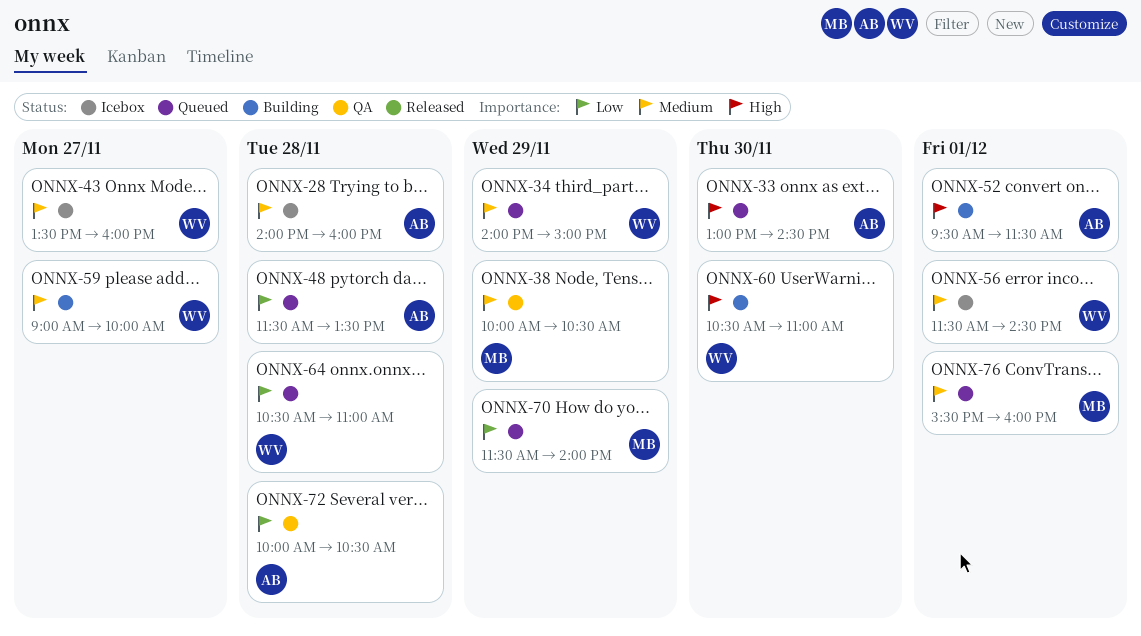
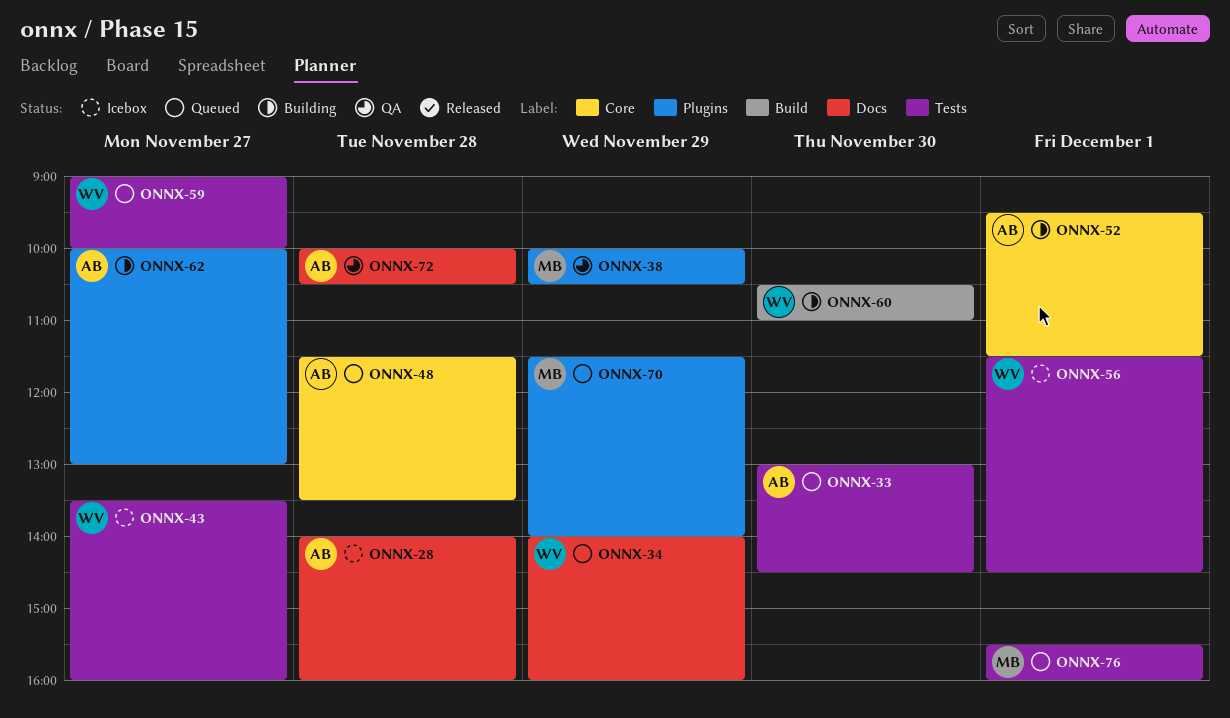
ONNX-34, ends: 15:00 -> 16:00
ONNX-59, status: Building -> Queued
ONNX-62: none -> present
ONNX-64: present -> none

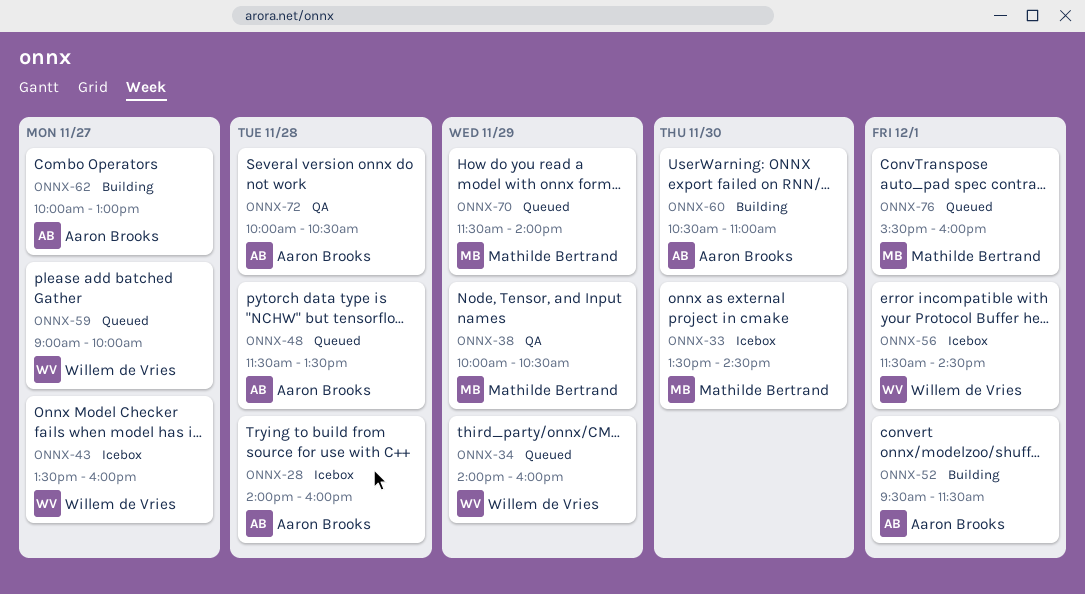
ONNX-33, status: Queued -> Icebox
ONNX-33, owner: Aaron Brooks -> Mathilde Bertrand
ONNX-33, begins: 13:00 -> 13:30
ONNX-60, owner: Willem de Vries -> Aaron Brooks

